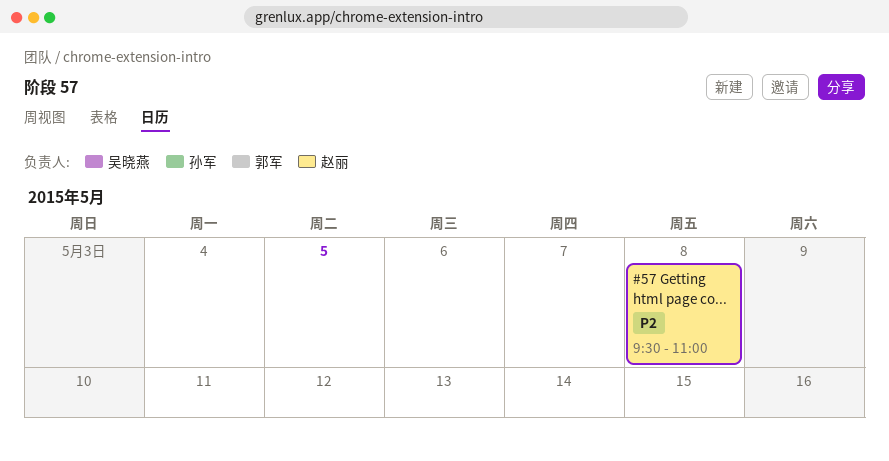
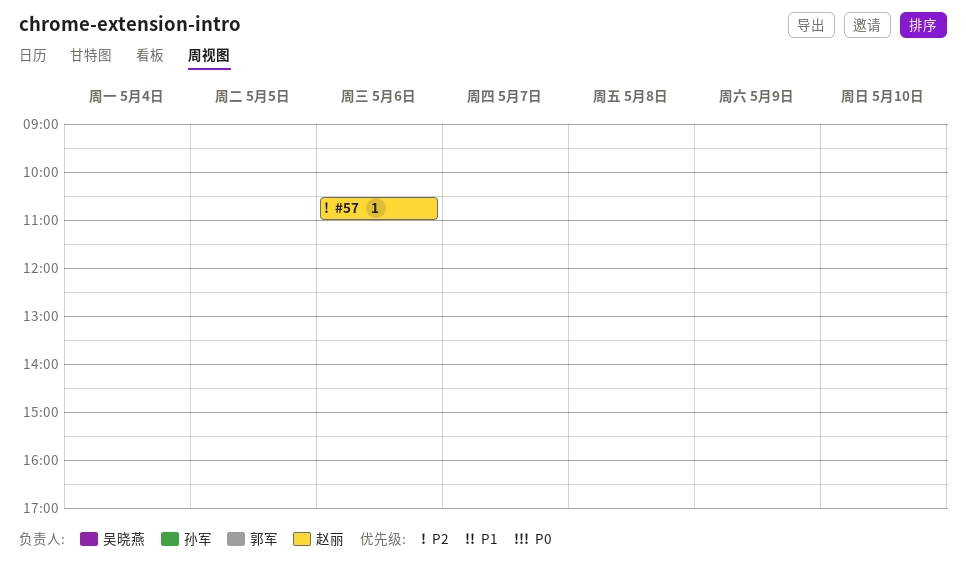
#57, day: May 8 -> May 6
#57, begins: 09:30 -> 10:30

